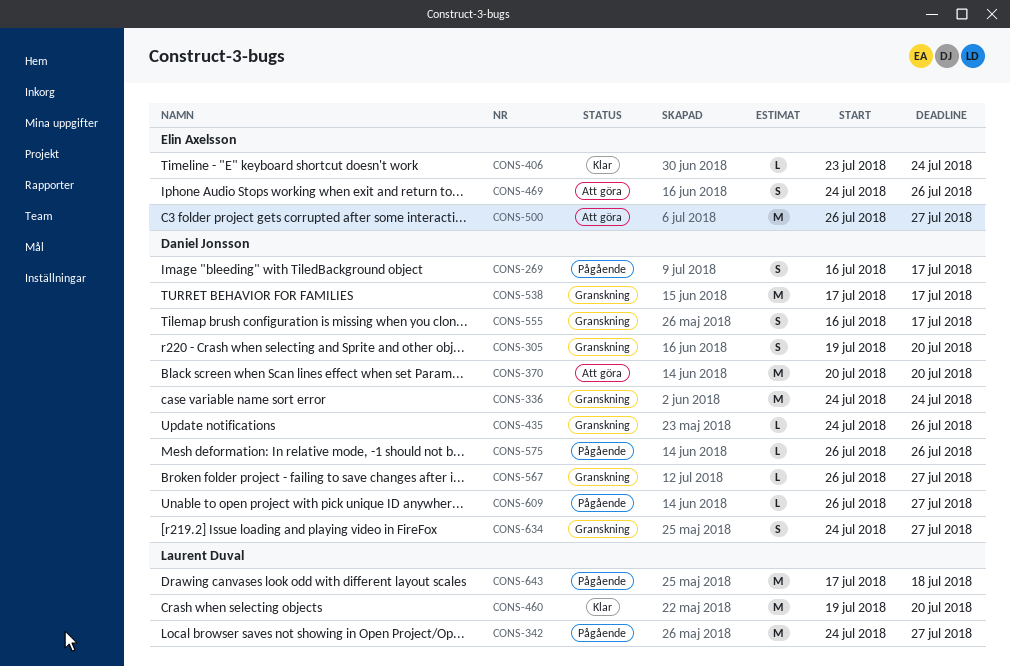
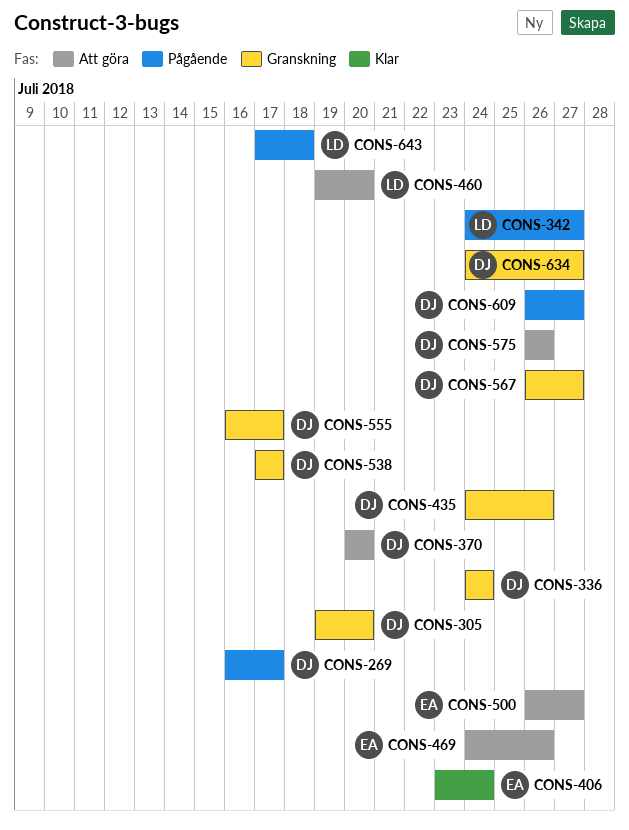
CONS-460, status: Klar -> Att göra
CONS-575, status: Pågående -> Att göra

